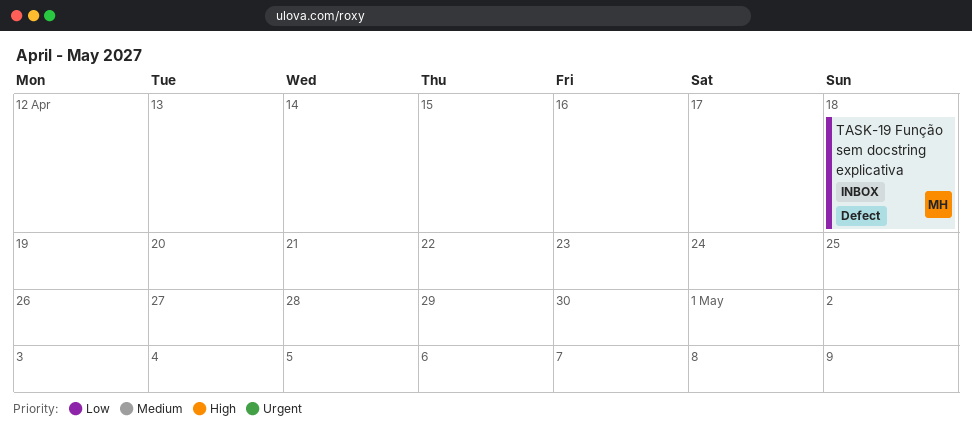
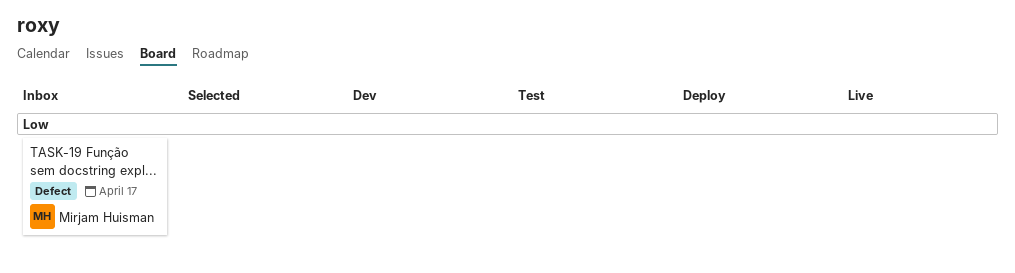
TASK-19, due: Apr 18 -> Apr 17

